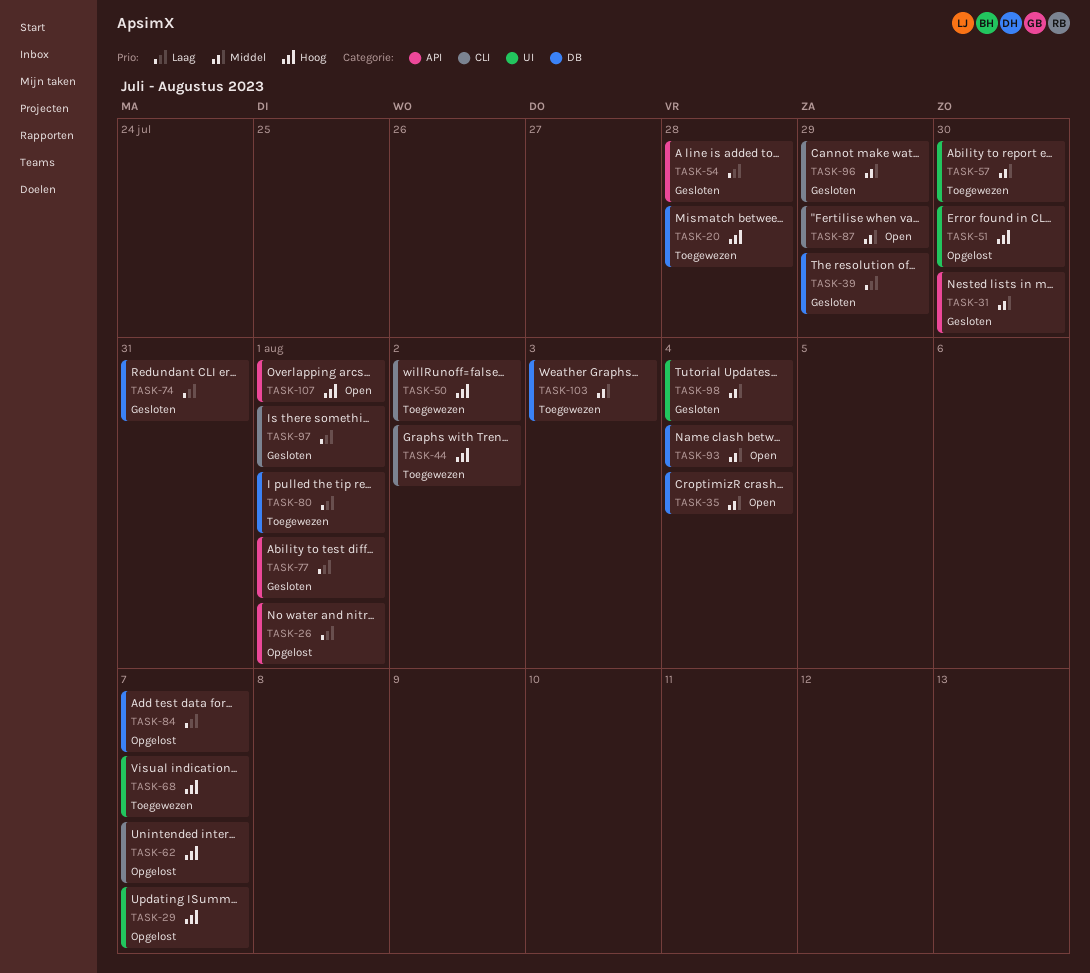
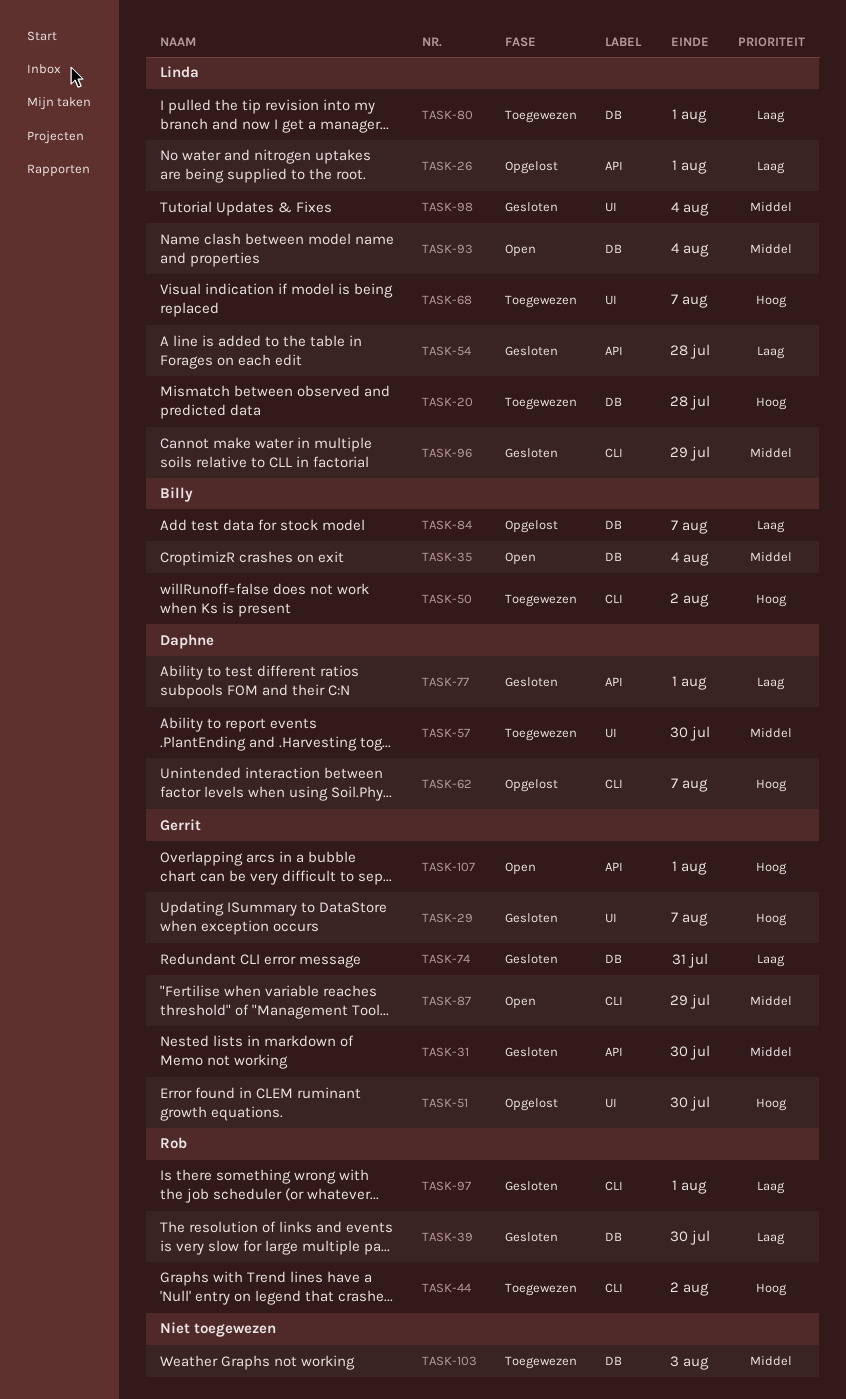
TASK-29, status: Opgelost -> Gesloten
TASK-39, due: Jul 29 -> Jul 30

